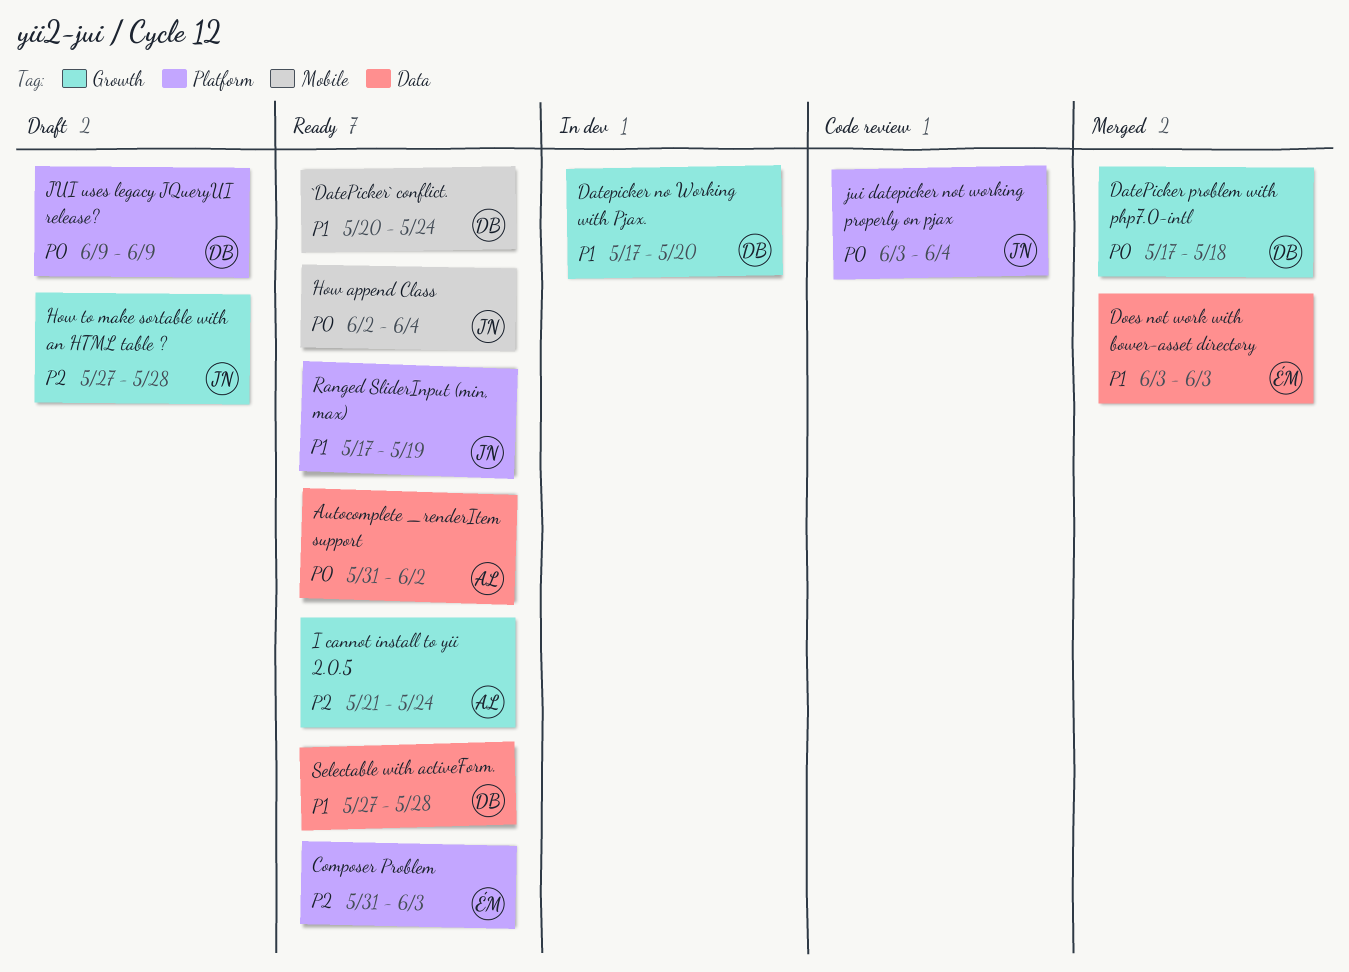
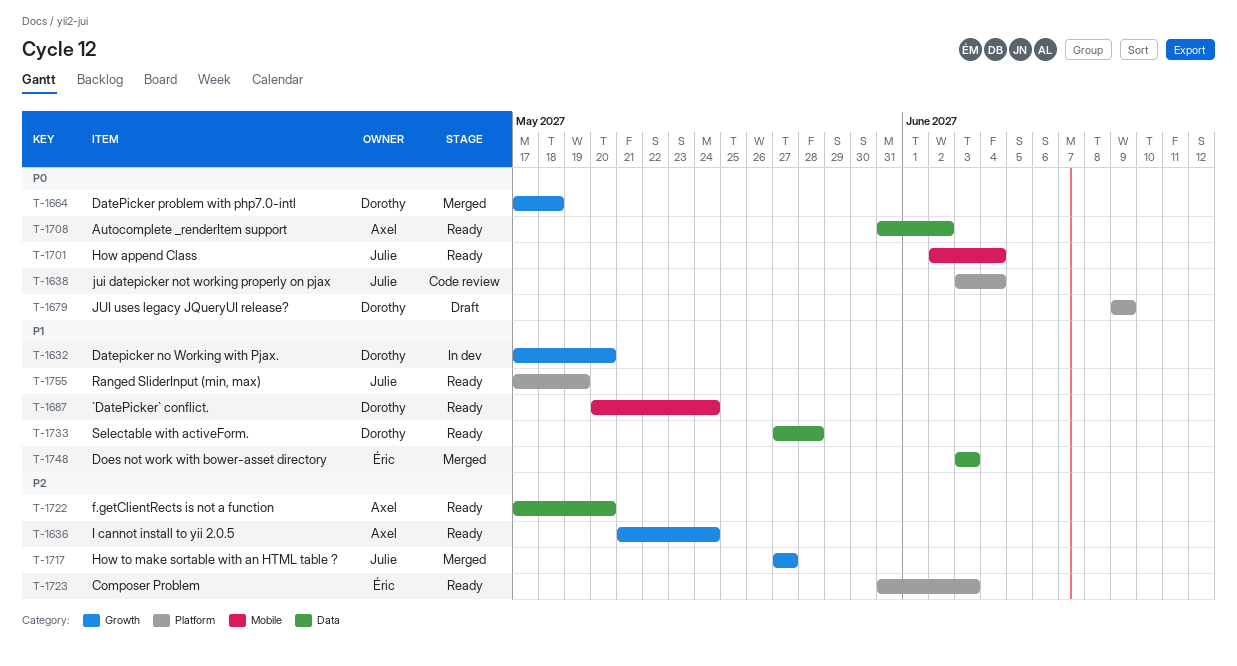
f.getClientRects is not a function: none -> present
How to make sortable with an HTML table ?, status: Draft -> Merged
How to make sortable with an HTML table ?, due: May 28 -> May 27

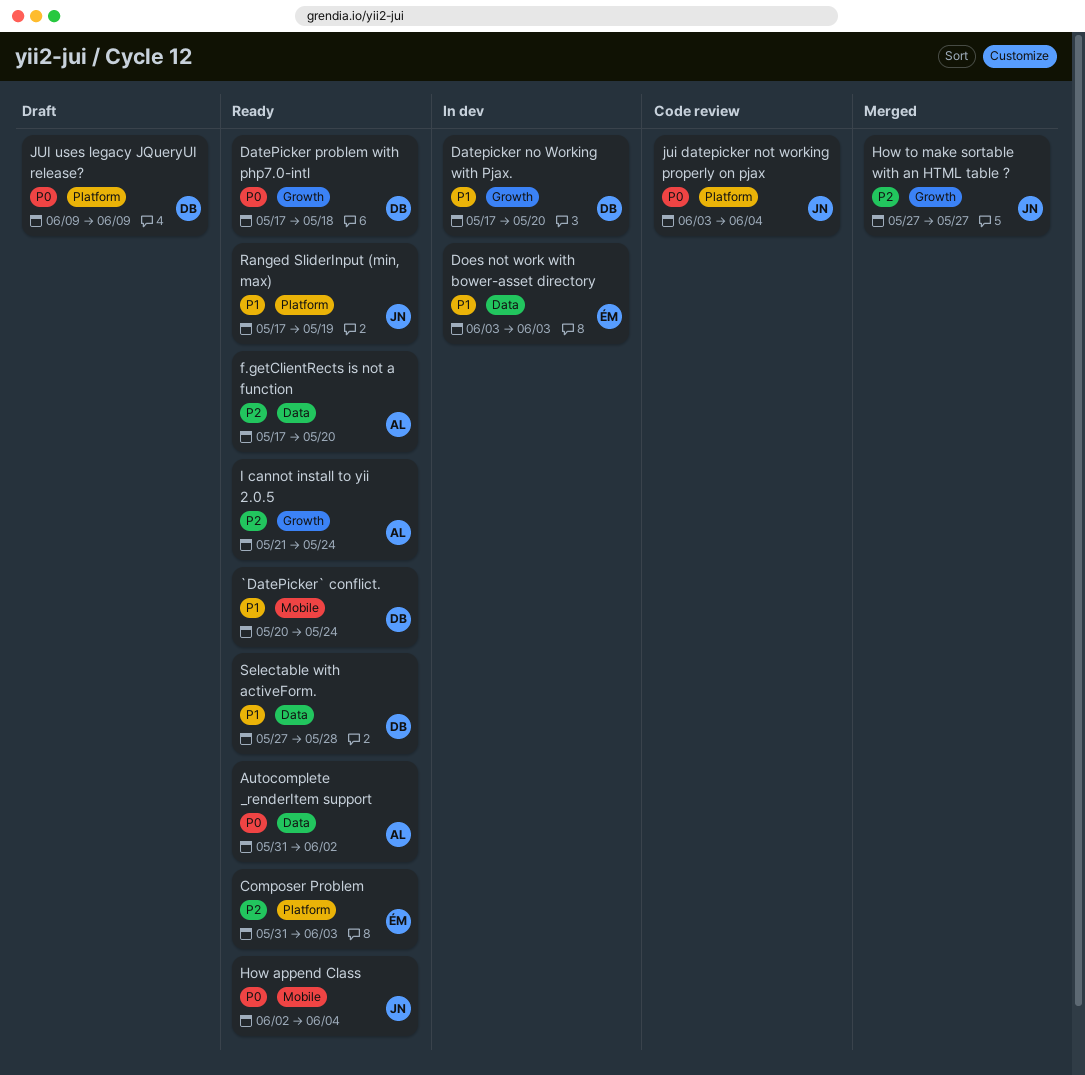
DatePicker problem with php7.0-intl, status: Merged -> Ready
Does not work with bower-asset directory, status: Merged -> In dev

